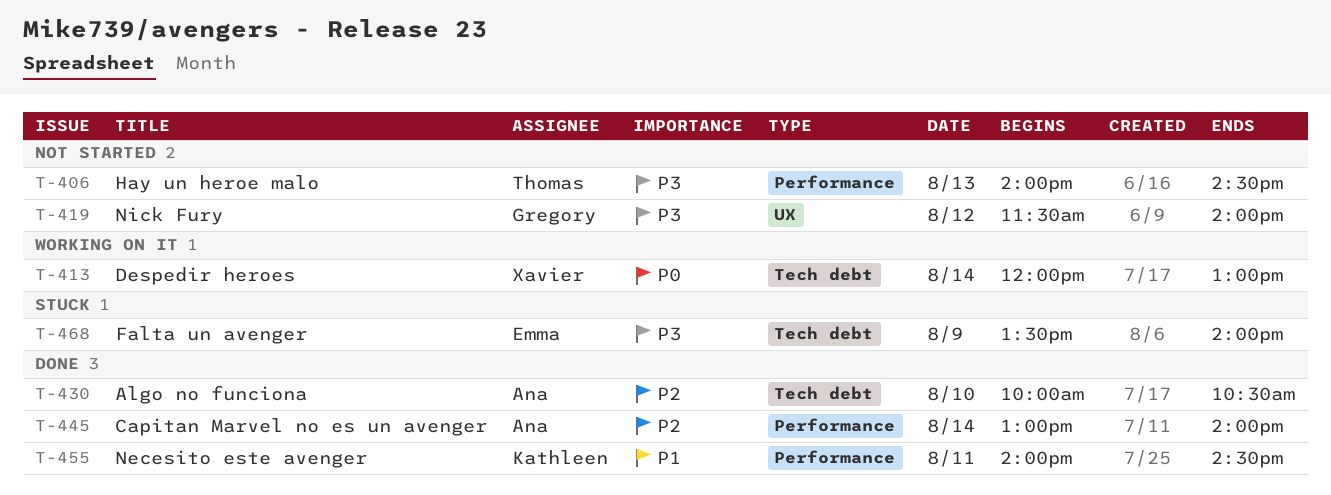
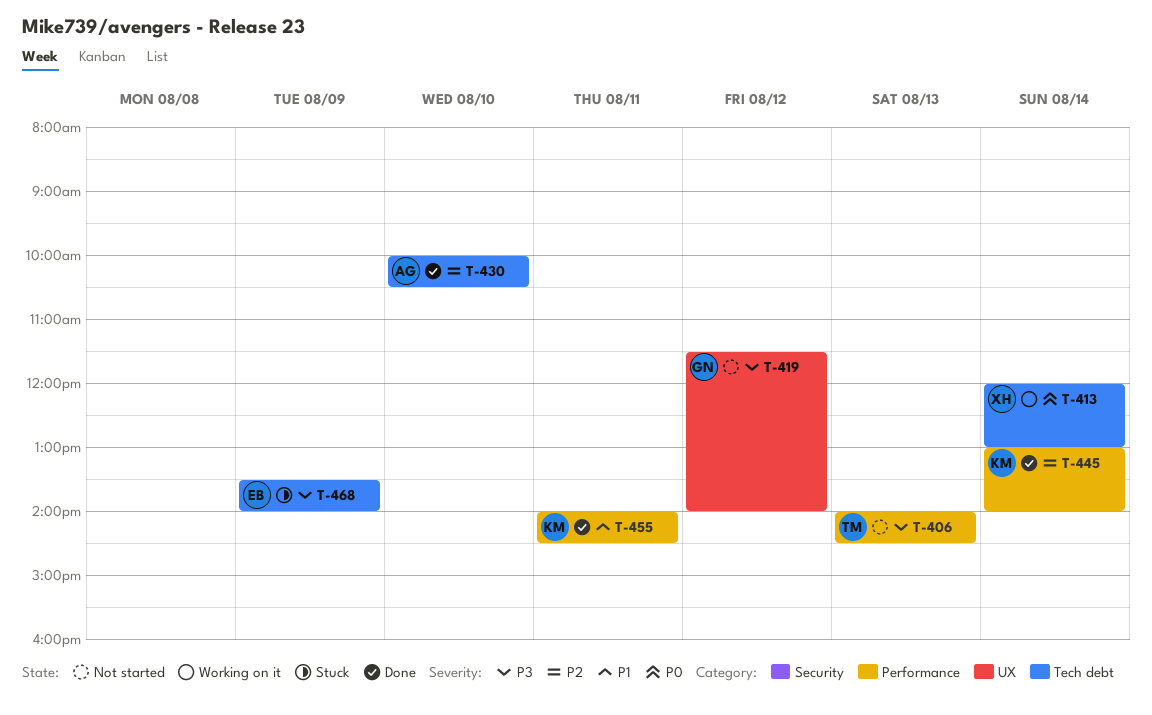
T-445, owner: Ana -> Kathleen

